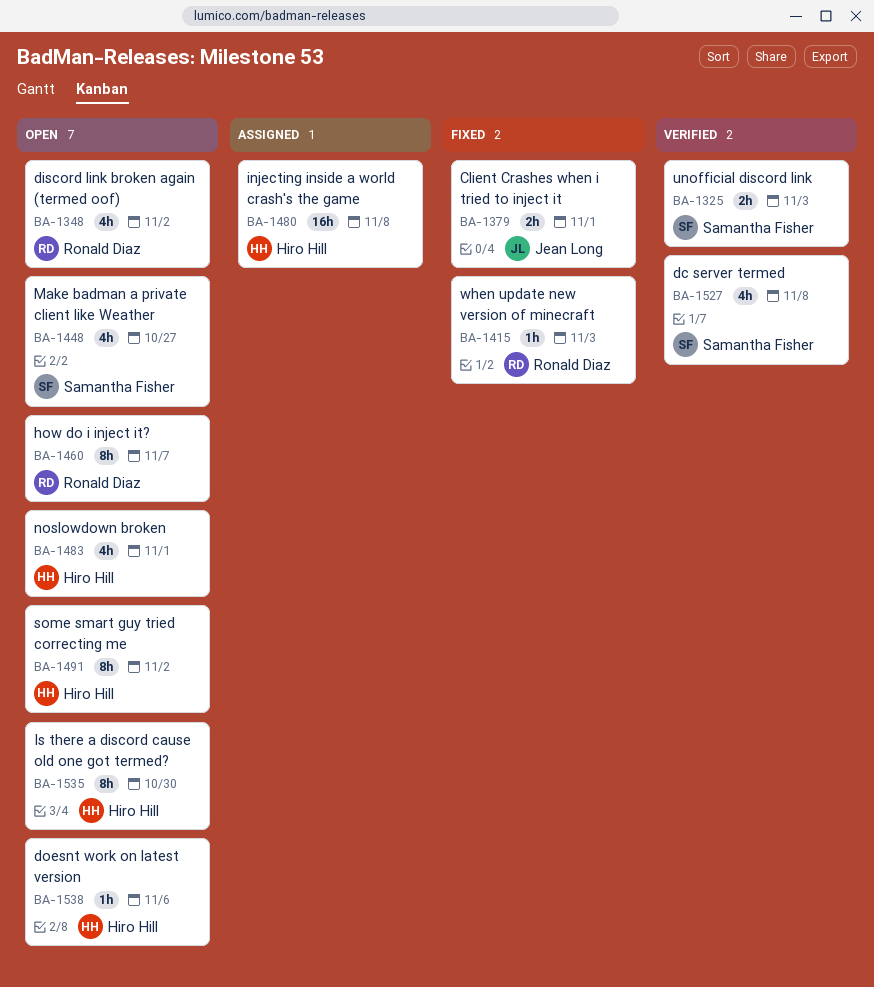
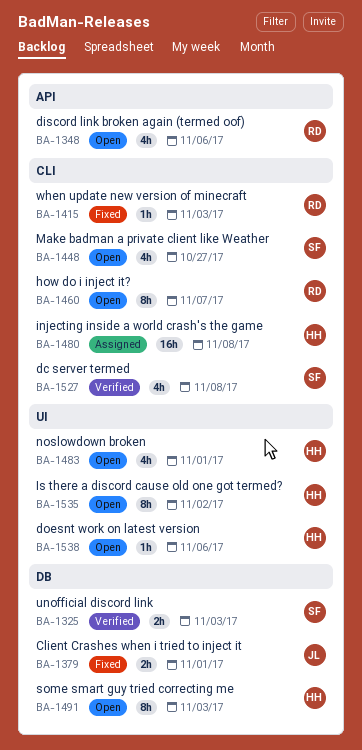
BA-1348, due: Nov 2 -> Nov 6
BA-1491, due: Nov 2 -> Nov 3
BA-1535, due: Oct 30 -> Nov 2

